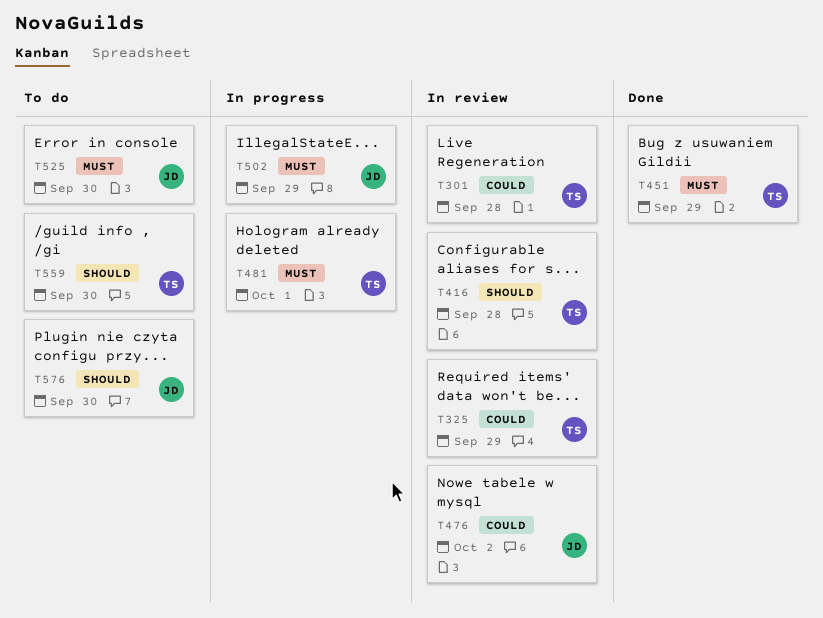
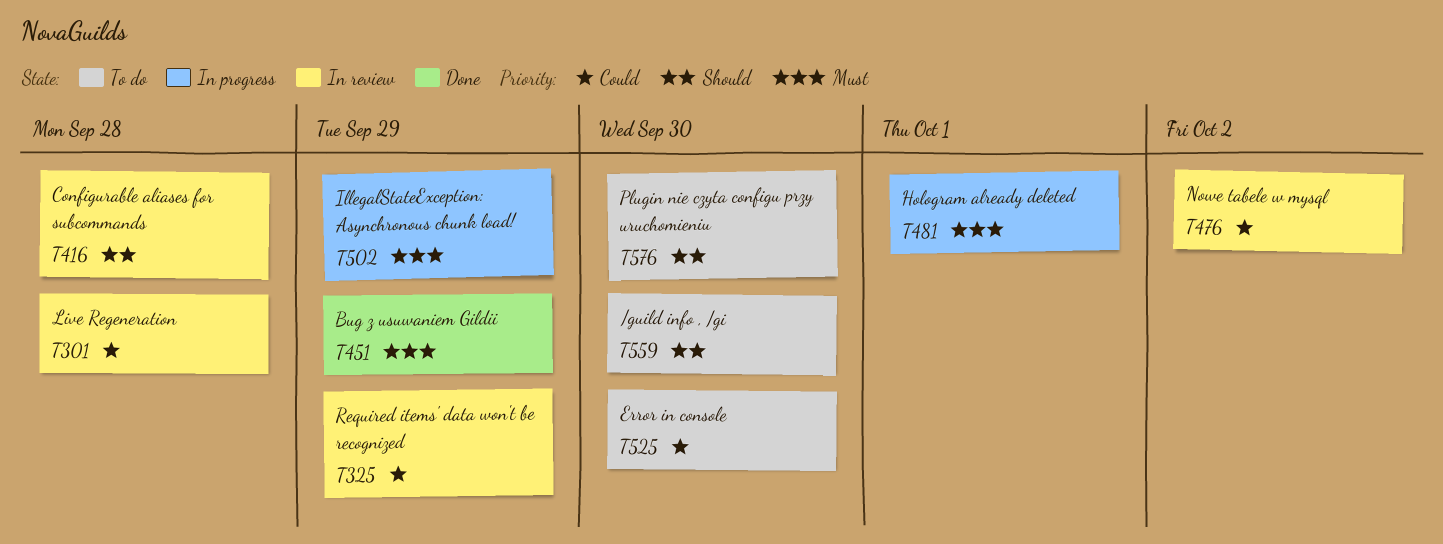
T525, priority: Must -> Could

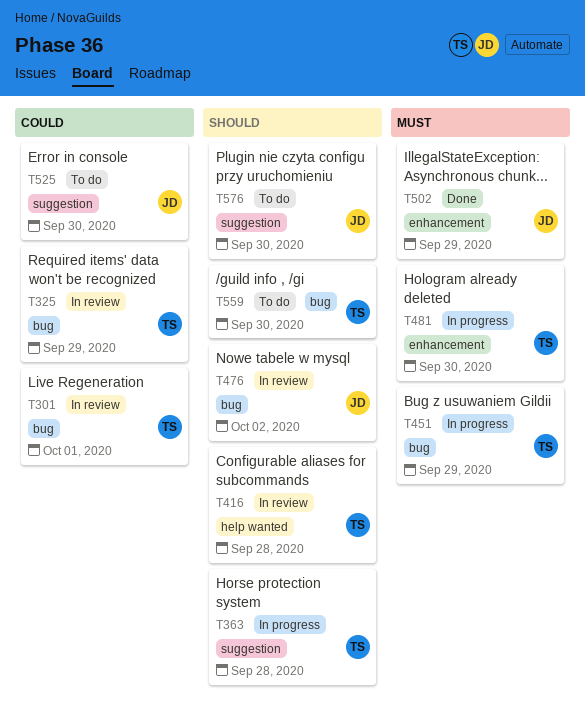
T301, due: Sep 28 -> Oct 1
T363: none -> present
T451, status: Done -> In progress
T476, priority: Could -> Should
T481, due: Oct 1 -> Sep 30
T502, status: In progress -> Done

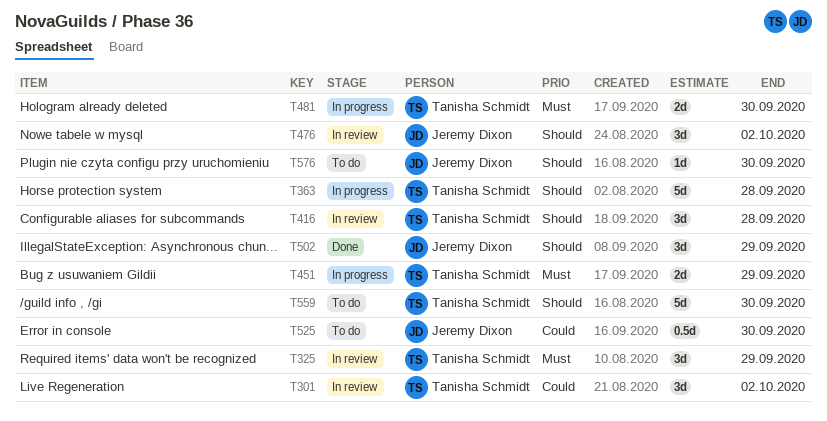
T301, due: Oct 1 -> Oct 2
T325, priority: Could -> Must
T502, priority: Must -> Should

